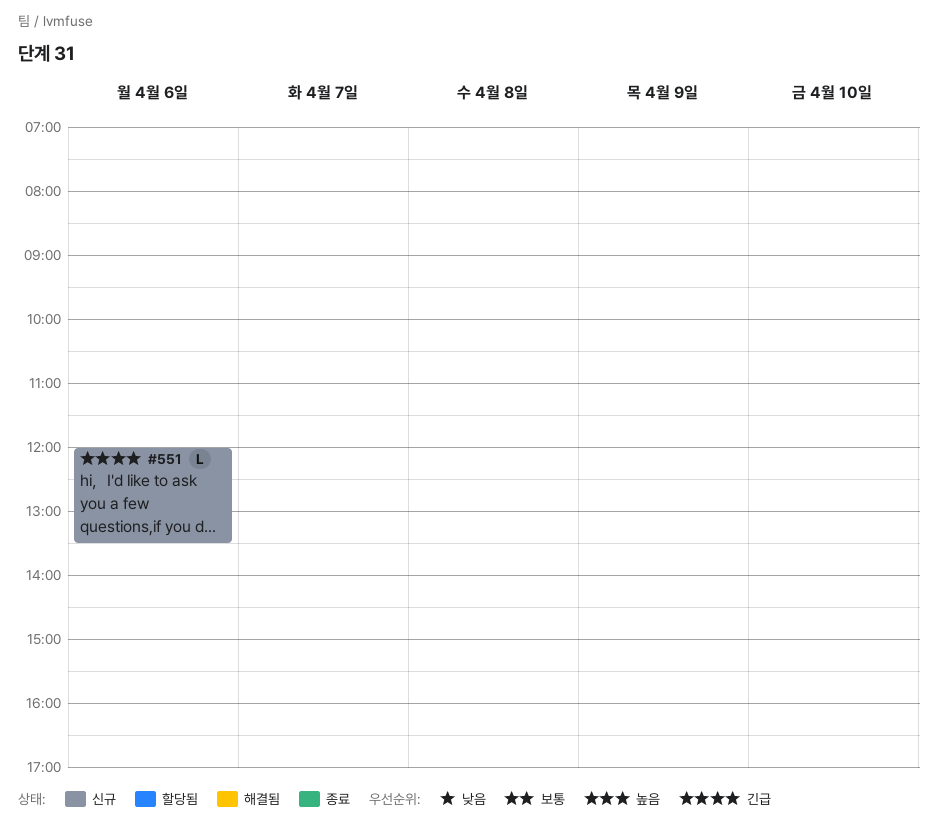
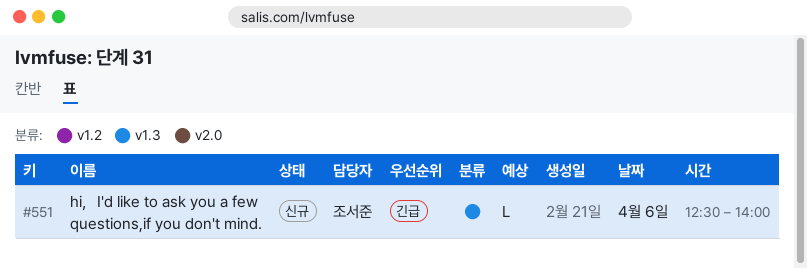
#551, begins: 12:00 -> 12:30
#551, ends: 13:30 -> 14:00

